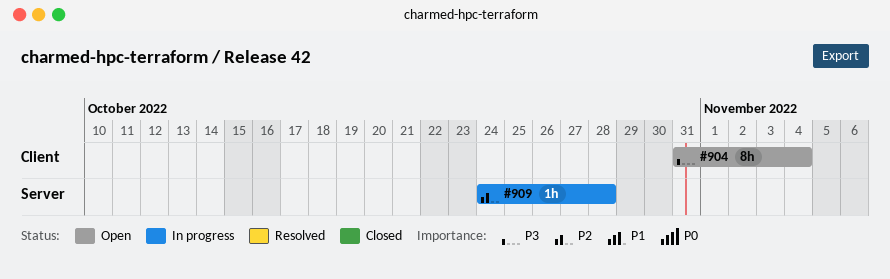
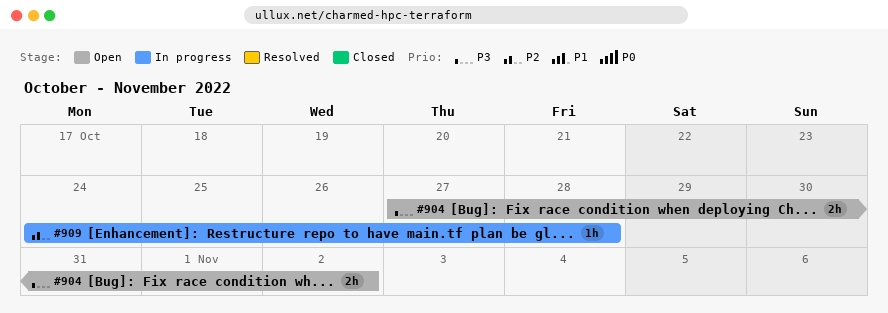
#904, estimate: 8h -> 2h
#904, start: Oct 31 -> Oct 27
#904, due: Nov 4 -> Nov 2

